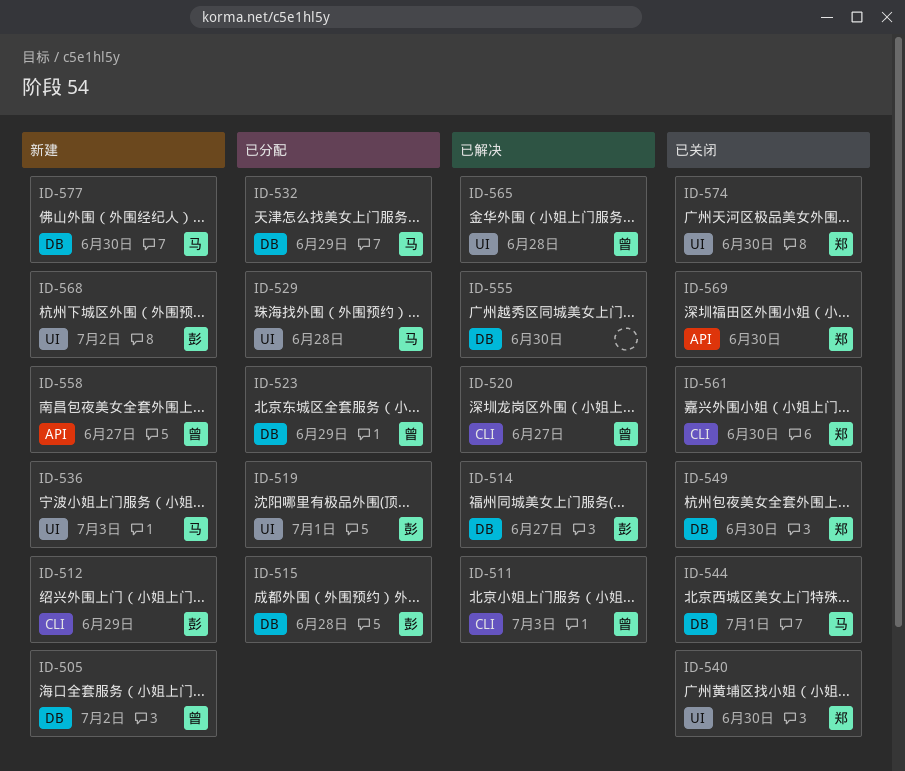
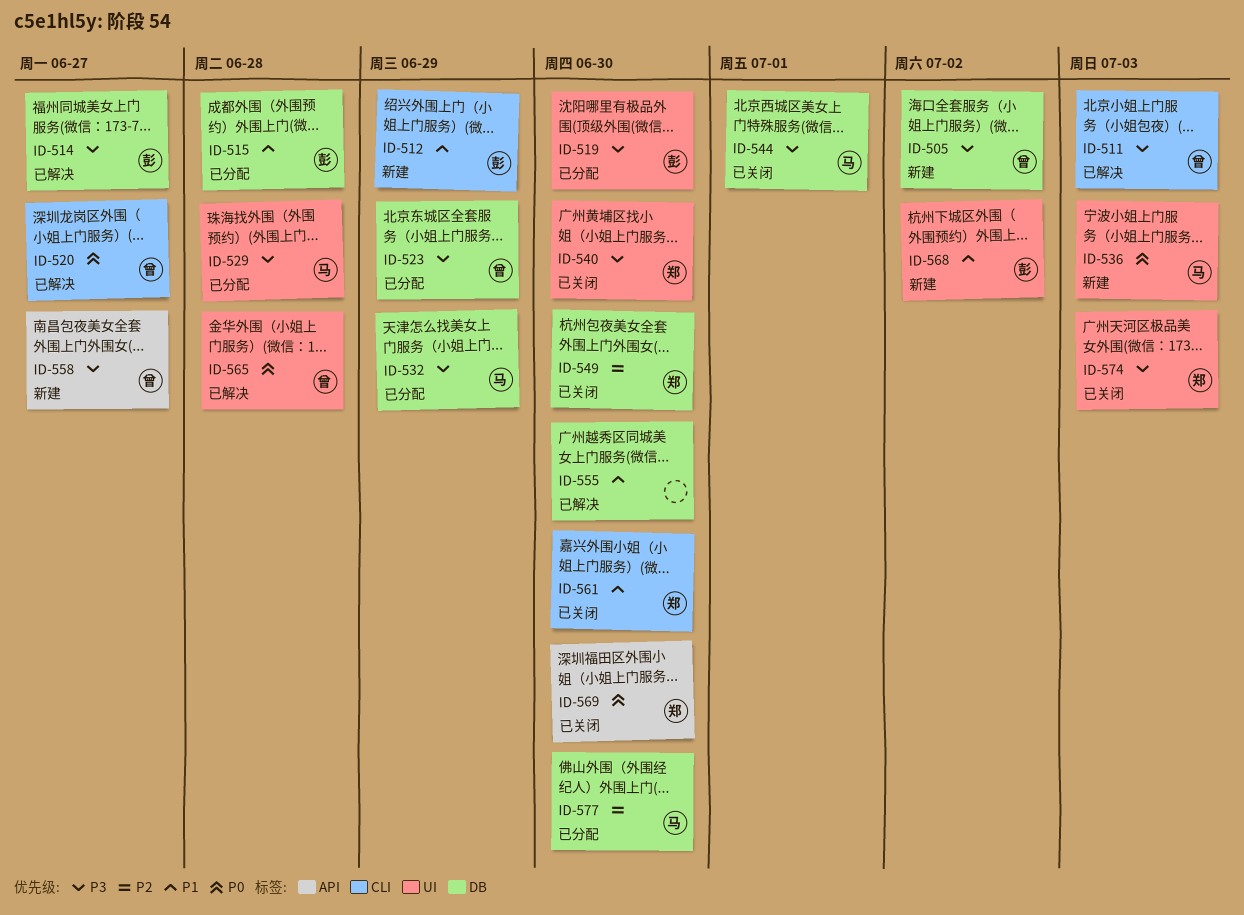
ID-519, due: Jul 1 -> Jun 30
ID-574, due: Jun 30 -> Jul 3
ID-577, status: 新建 -> 已分配

